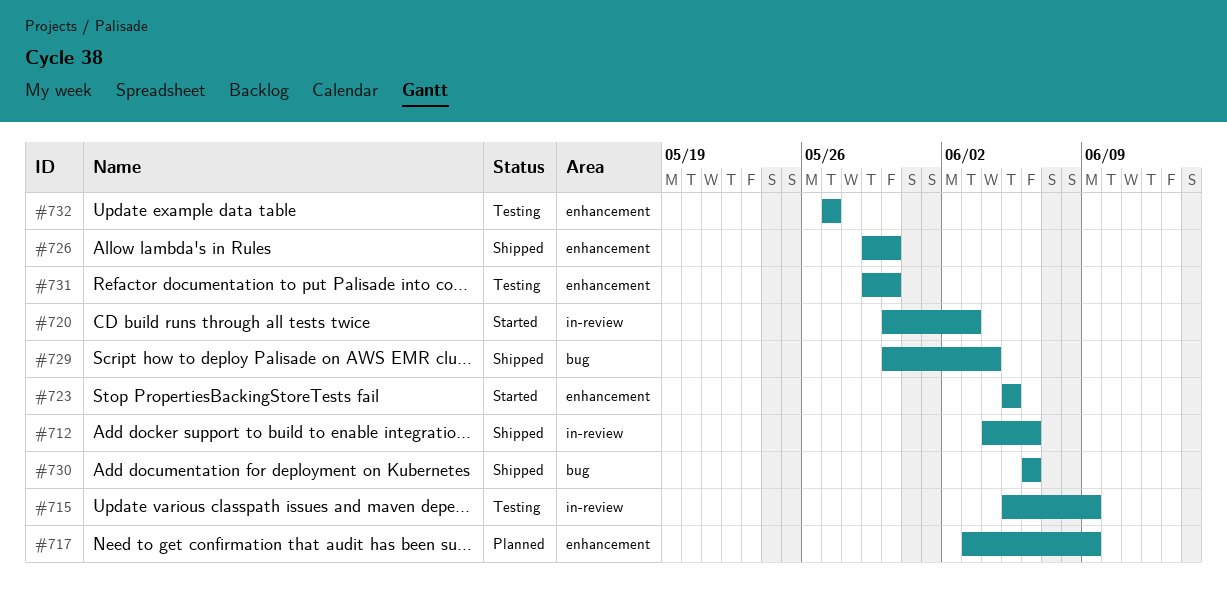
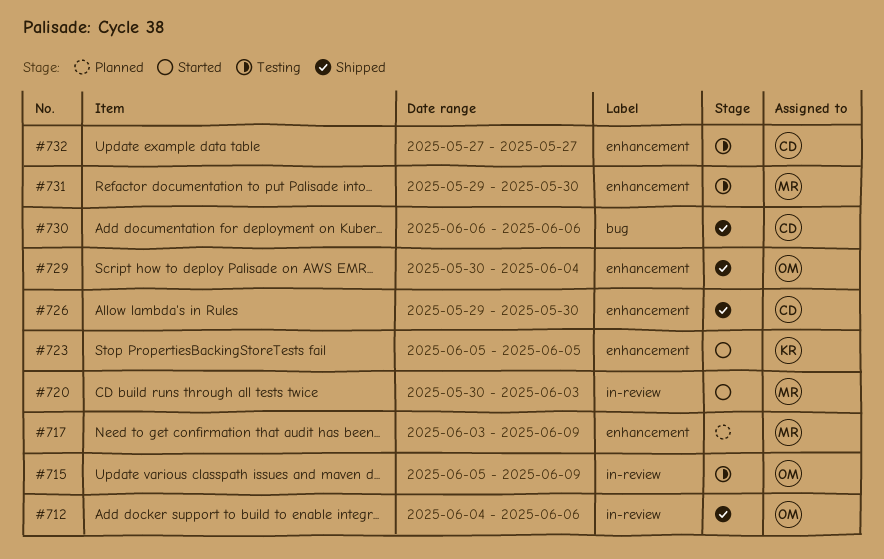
#729, label: bug -> enhancement

